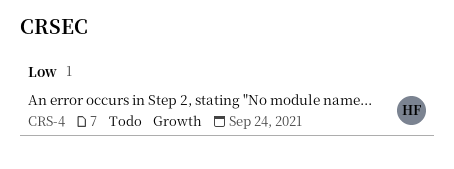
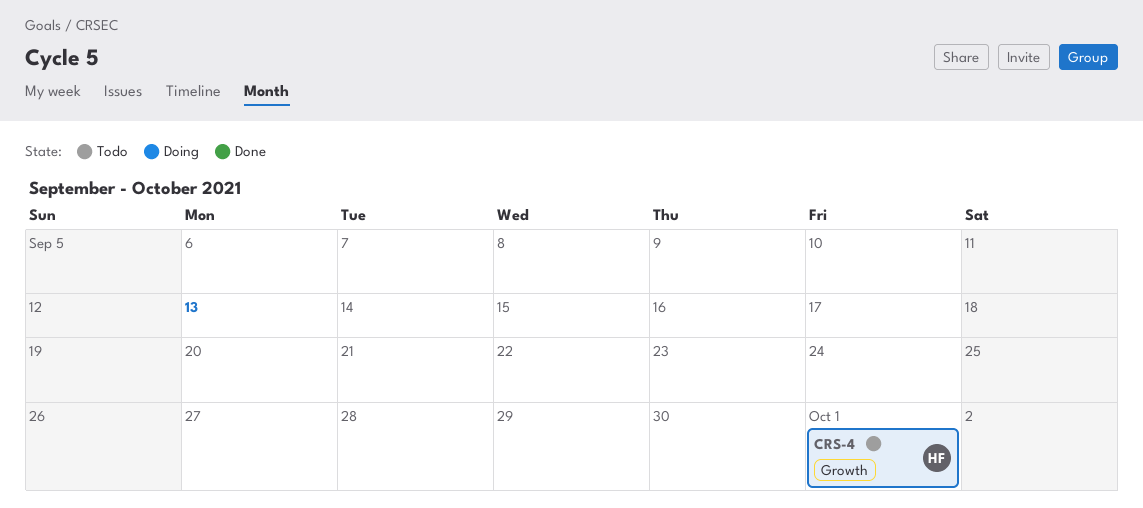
CRS-4, due: Sep 24 -> Oct 1

